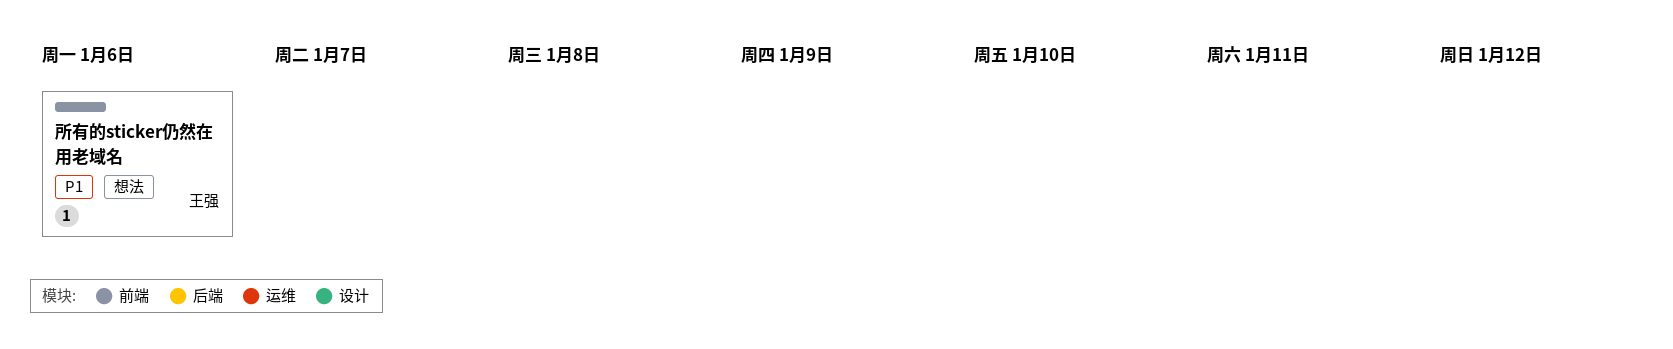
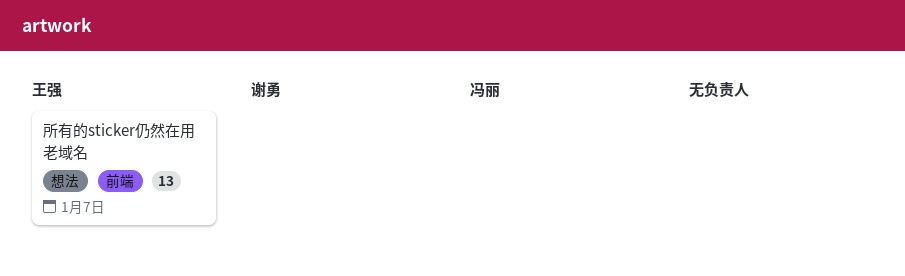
所有的sticker仍然在用老域名, estimate: 1 -> 13
所有的sticker仍然在用老域名, due: Jan 6 -> Jan 7

